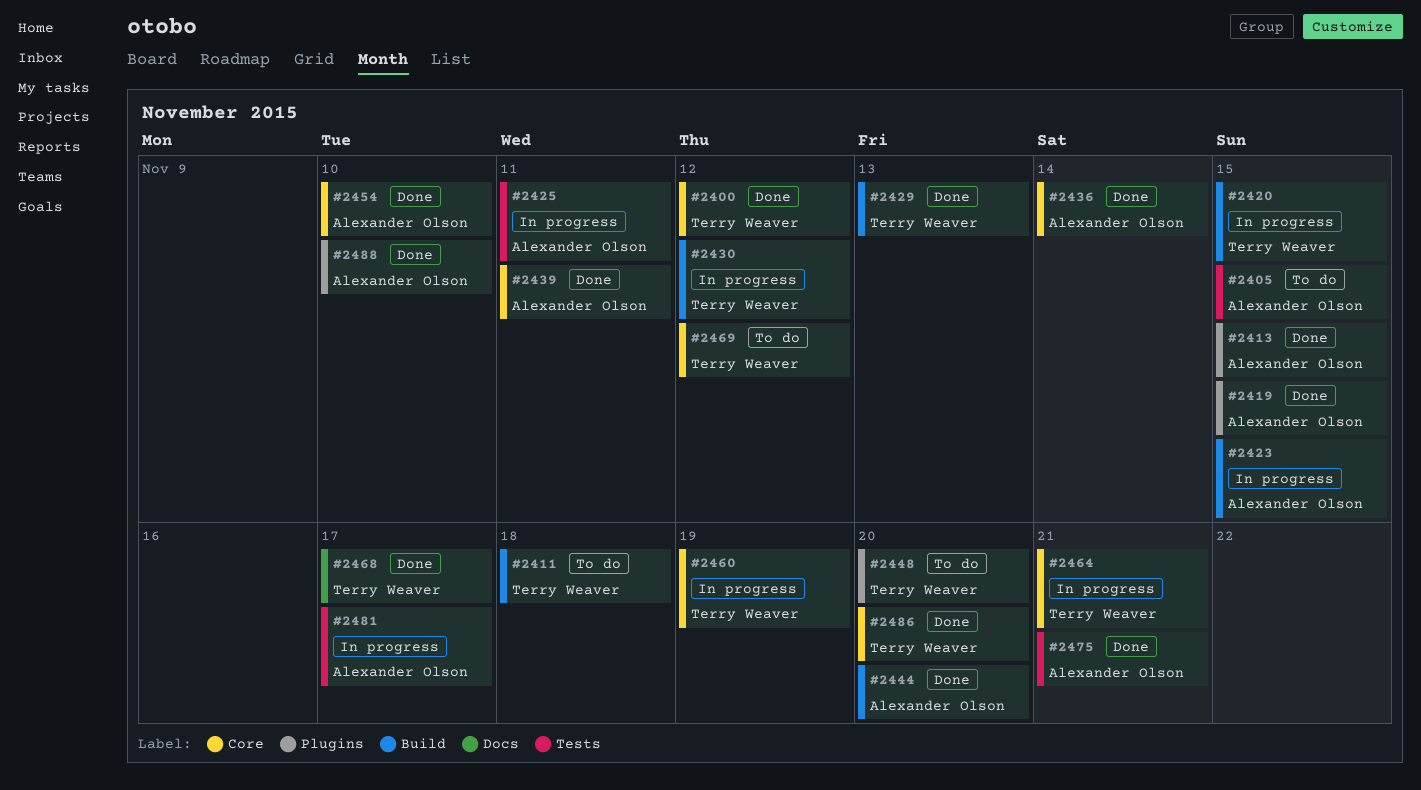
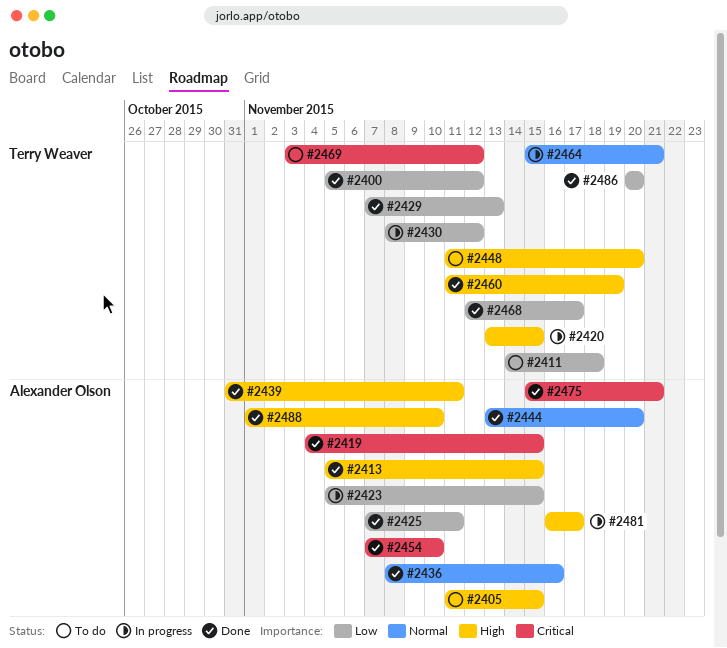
#2425, status: In progress -> Done
#2436, due: Nov 14 -> Nov 16
#2460, status: In progress -> Done

